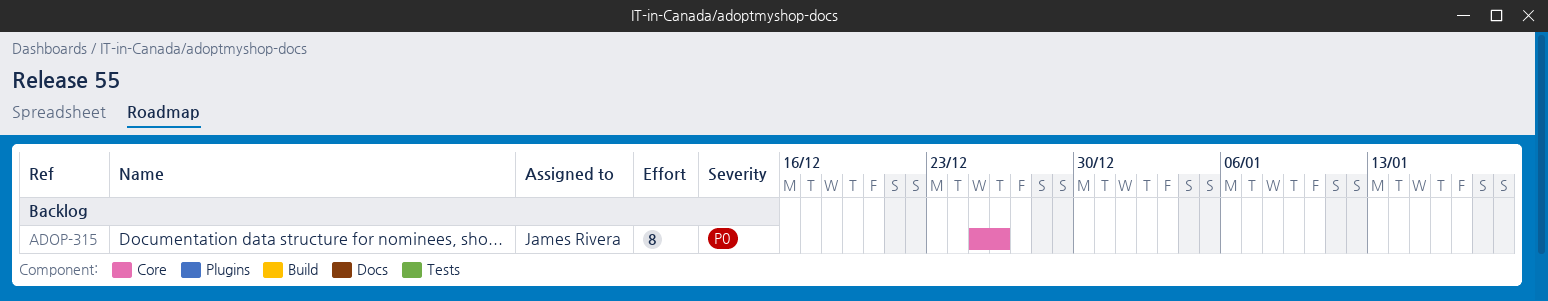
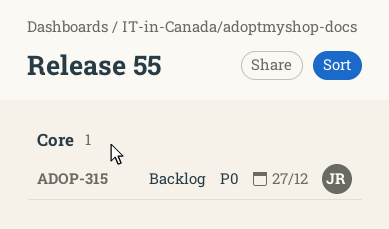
ADOP-315, due: Dec 26 -> Dec 27

